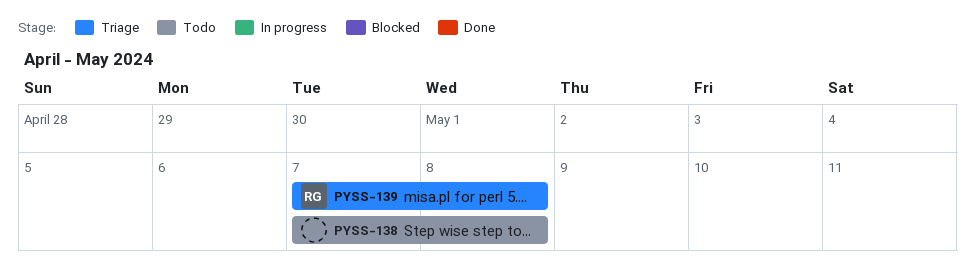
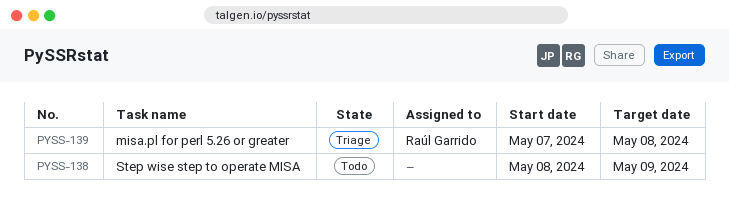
PYSS-138, start: May 7 -> May 8
PYSS-138, due: May 8 -> May 9

